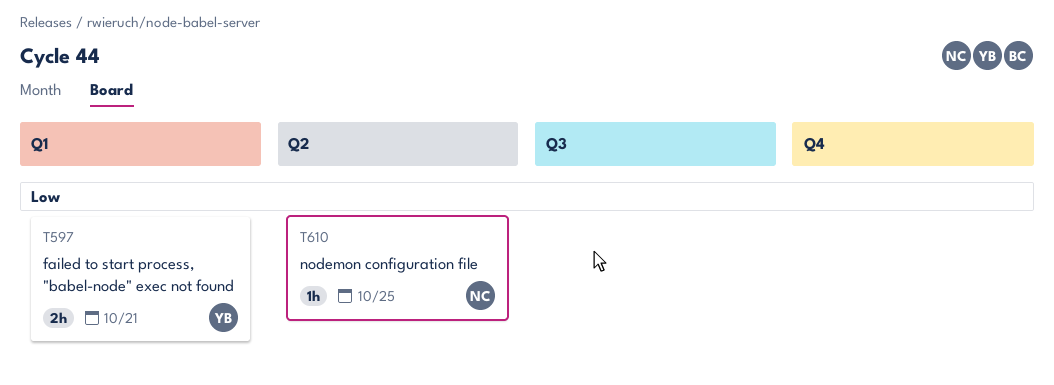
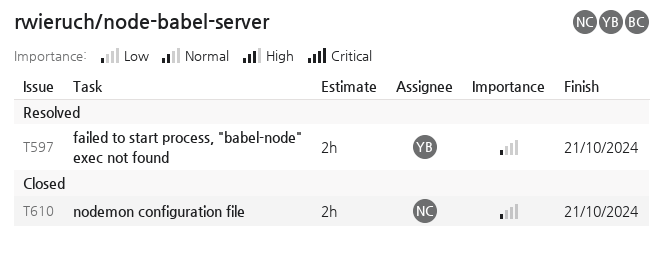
T610, estimate: 1h -> 2h
T610, due: Oct 25 -> Oct 21

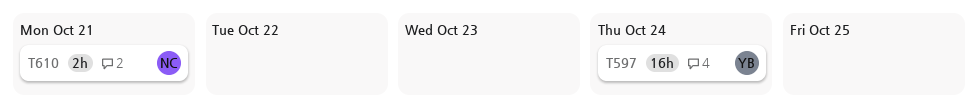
T597, estimate: 2h -> 16h
T597, due: Oct 21 -> Oct 24

